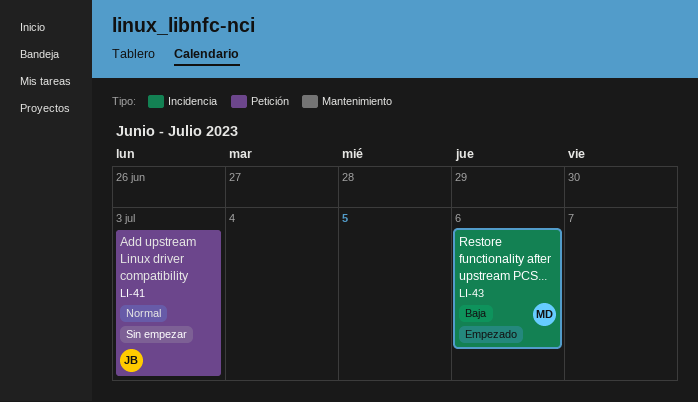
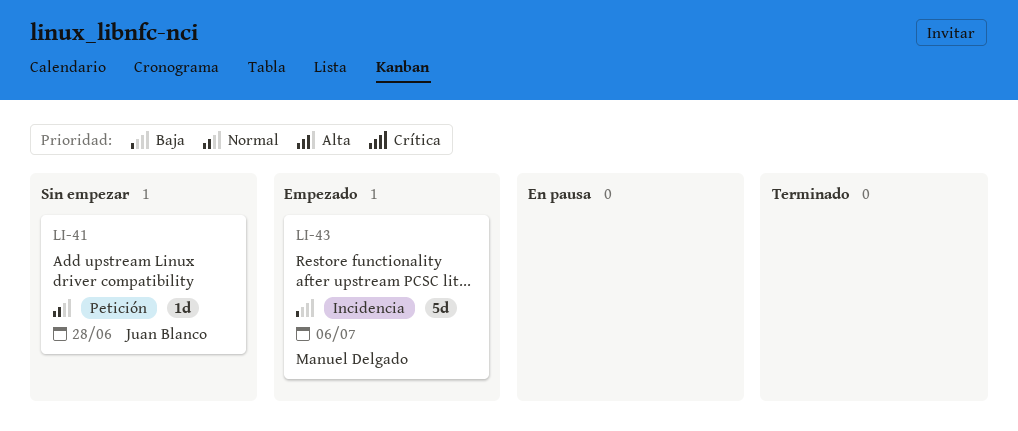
LI-41, due: Jul 3 -> Jun 28

